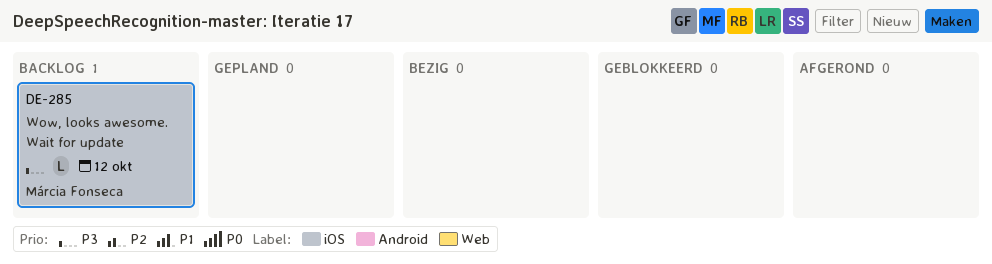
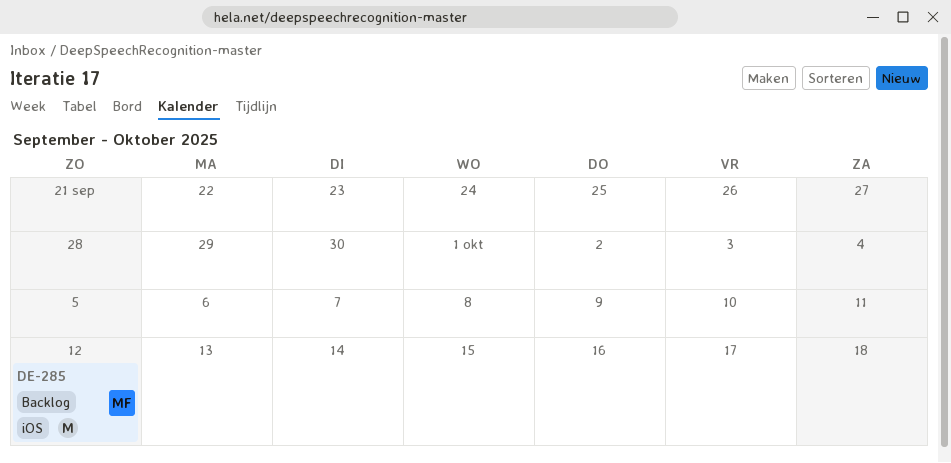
DE-285, estimate: L -> M

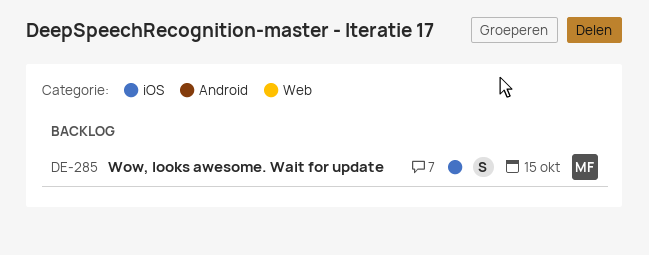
DE-285, estimate: M -> S
DE-285, due: Oct 12 -> Oct 15

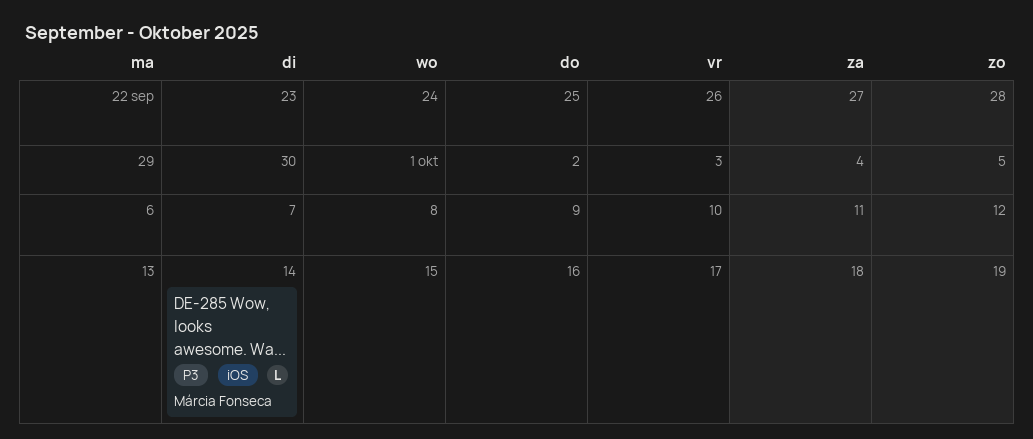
DE-285, estimate: S -> L
DE-285, due: Oct 15 -> Oct 14

